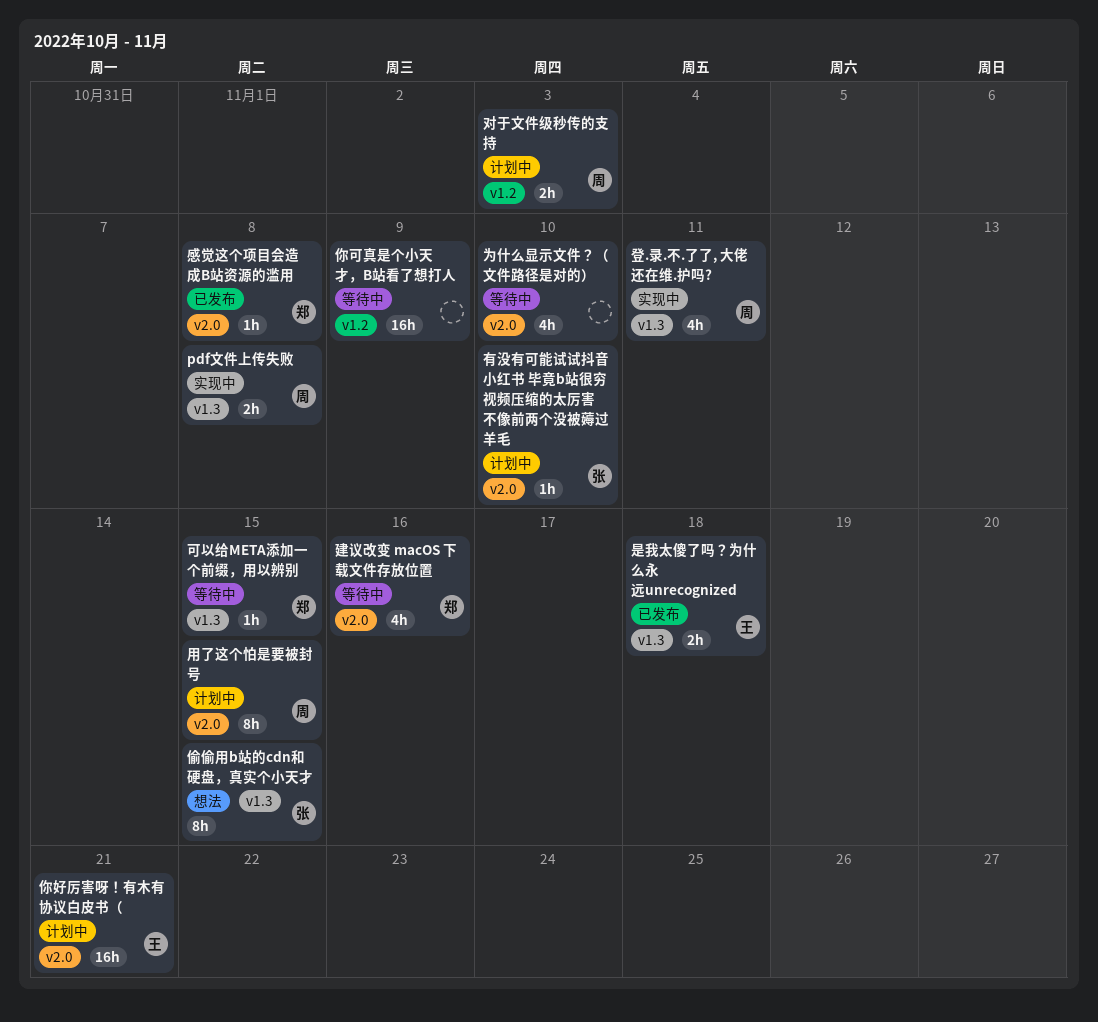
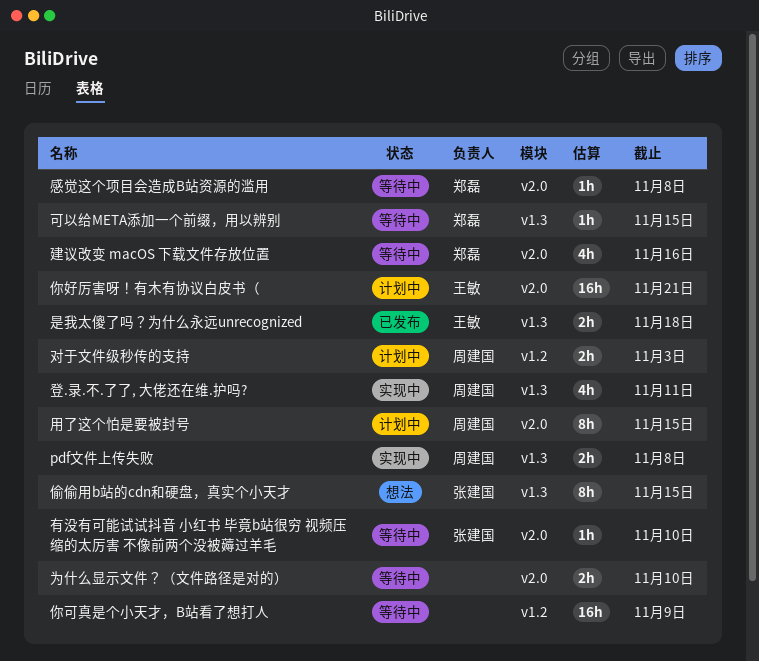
为什么显示文件？（文件路径是对的）, estimate: 4h -> 2h
感觉这个项目会造成B站资源的滥用, status: 已发布 -> 等待中
有没有可能试试抖音 小红书 毕竟b站很穷 视频压缩的太厉害 不像前两个没被薅过羊毛, status: 计划中 -> 等待中

